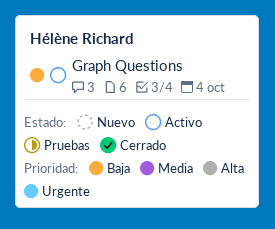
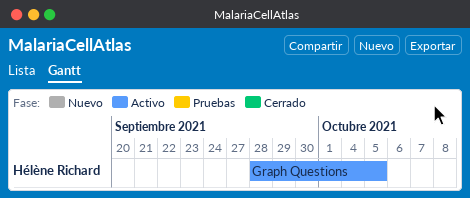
Graph Questions, due: Oct 4 -> Oct 5

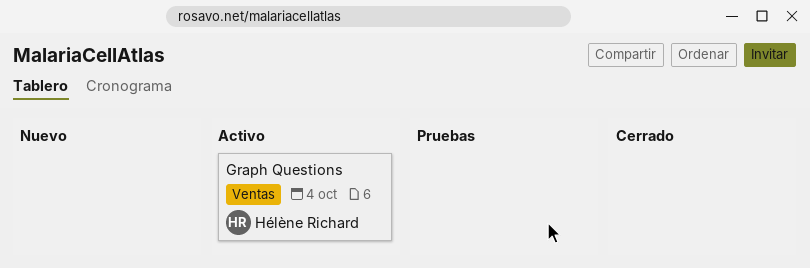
Graph Questions, due: Oct 5 -> Oct 4

